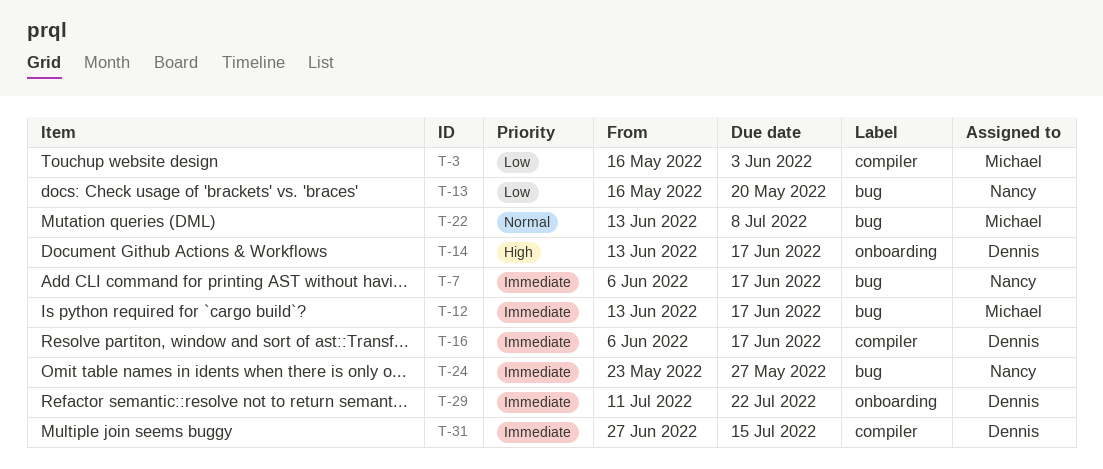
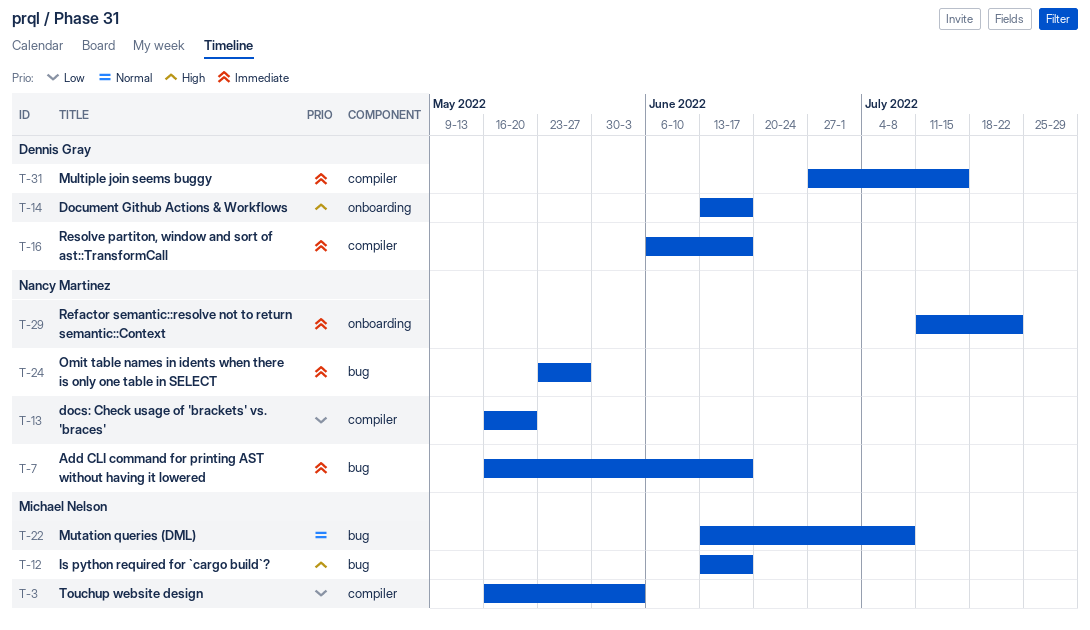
T-7, start: Jun 6 -> May 16
T-12, priority: Immediate -> High
T-13, label: bug -> compiler
T-29, owner: Dennis Gray -> Nancy Martinez

